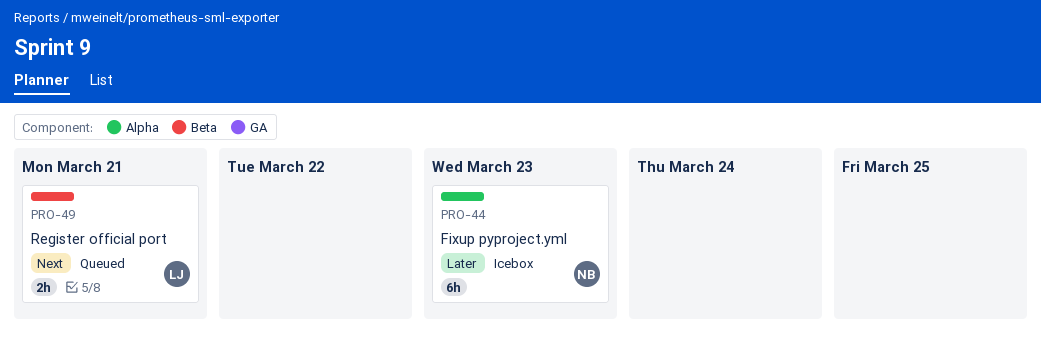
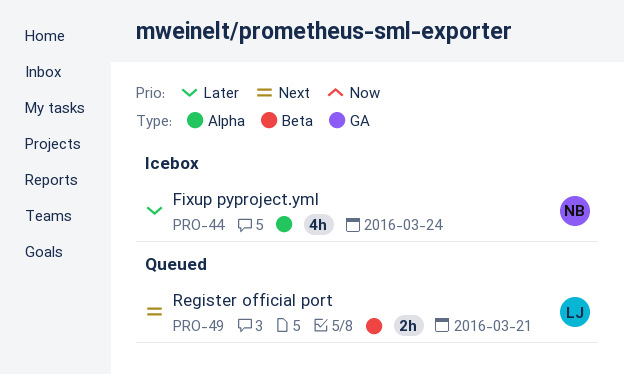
PRO-44, estimate: 6h -> 4h
PRO-44, due: Mar 23 -> Mar 24

